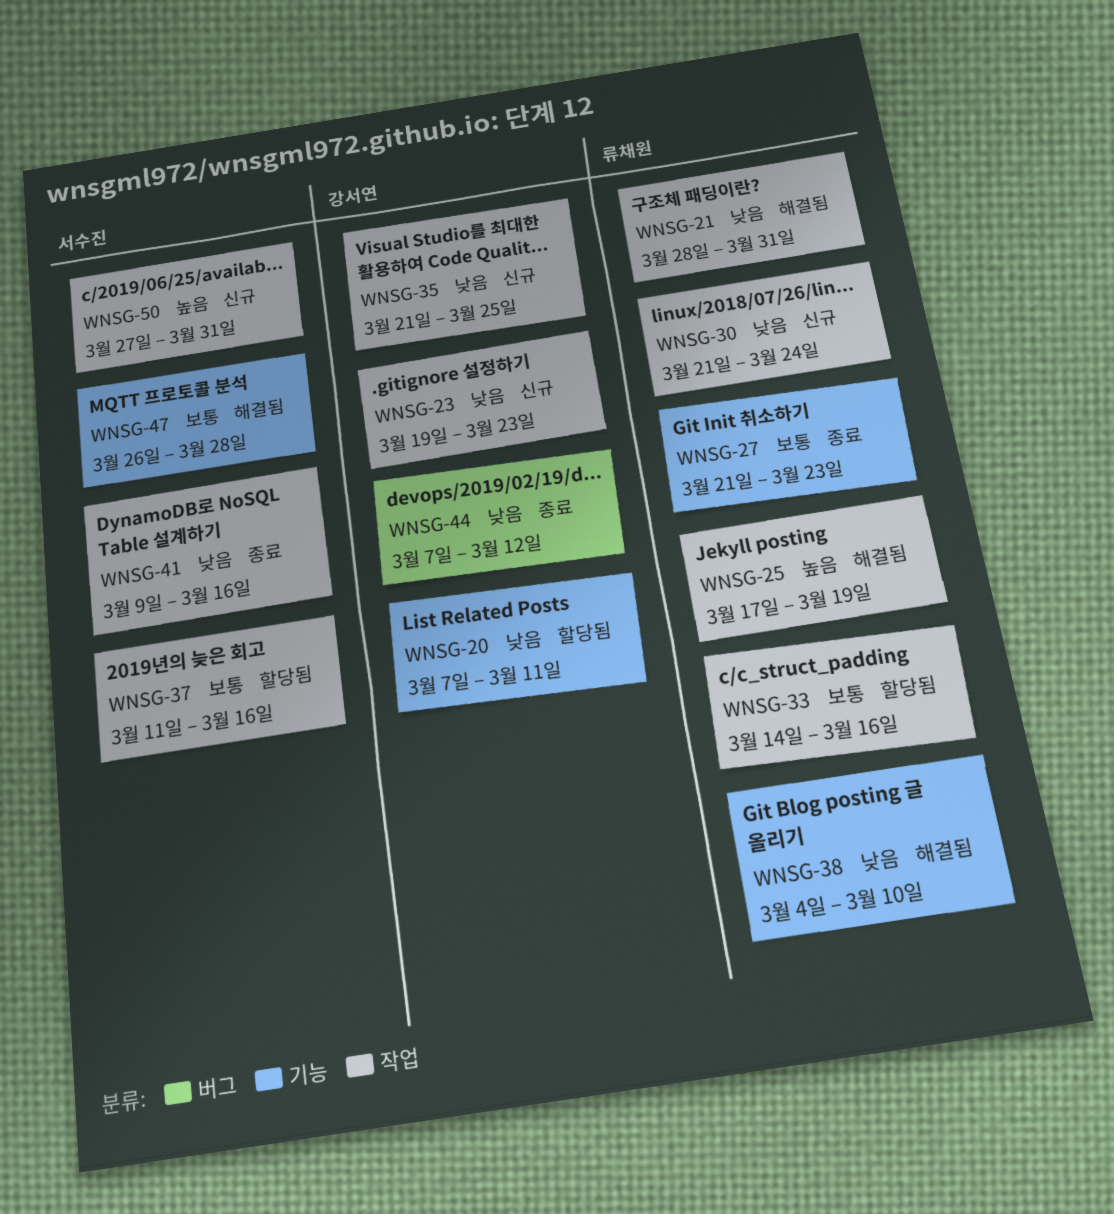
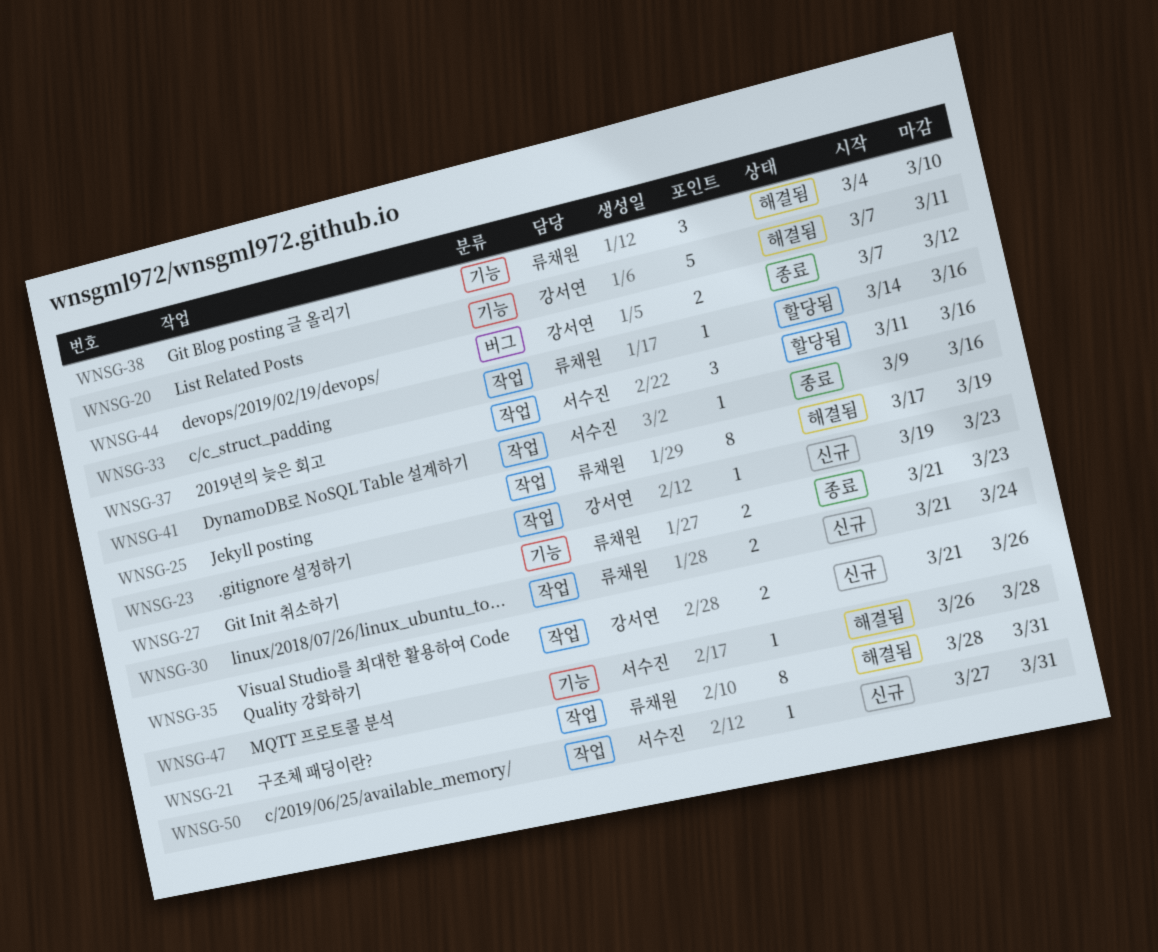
WNSG-20, status: 할당됨 -> 해결됨
WNSG-35, due: Mar 25 -> Mar 26

